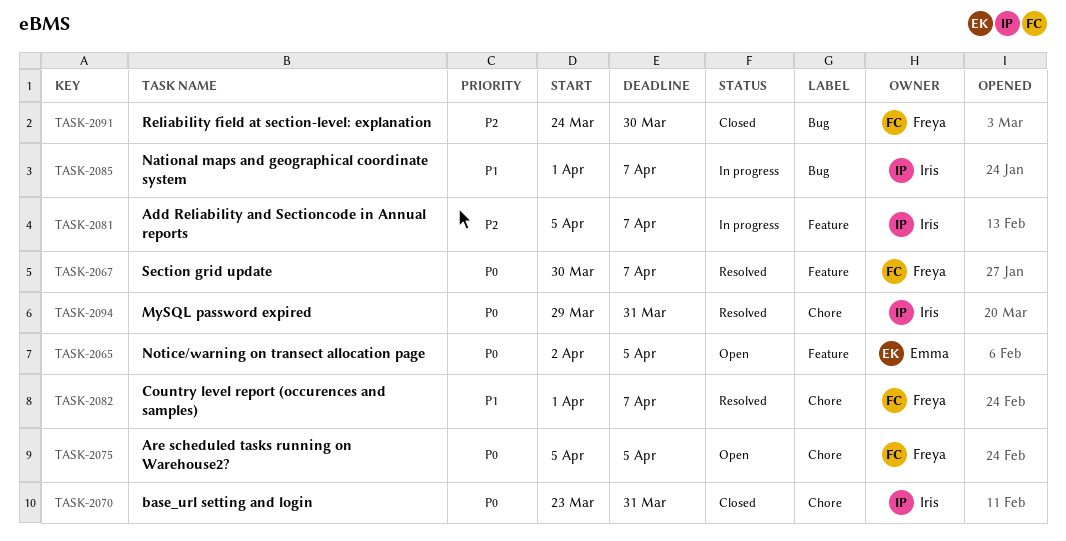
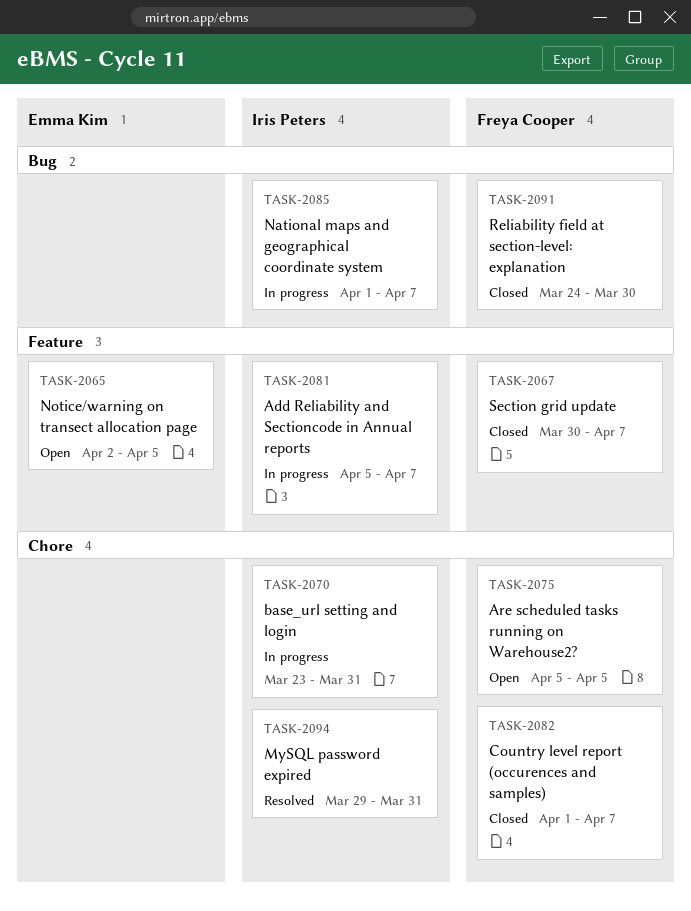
TASK-2067, status: Resolved -> Closed
TASK-2070, status: Closed -> In progress
TASK-2082, status: Resolved -> Closed

